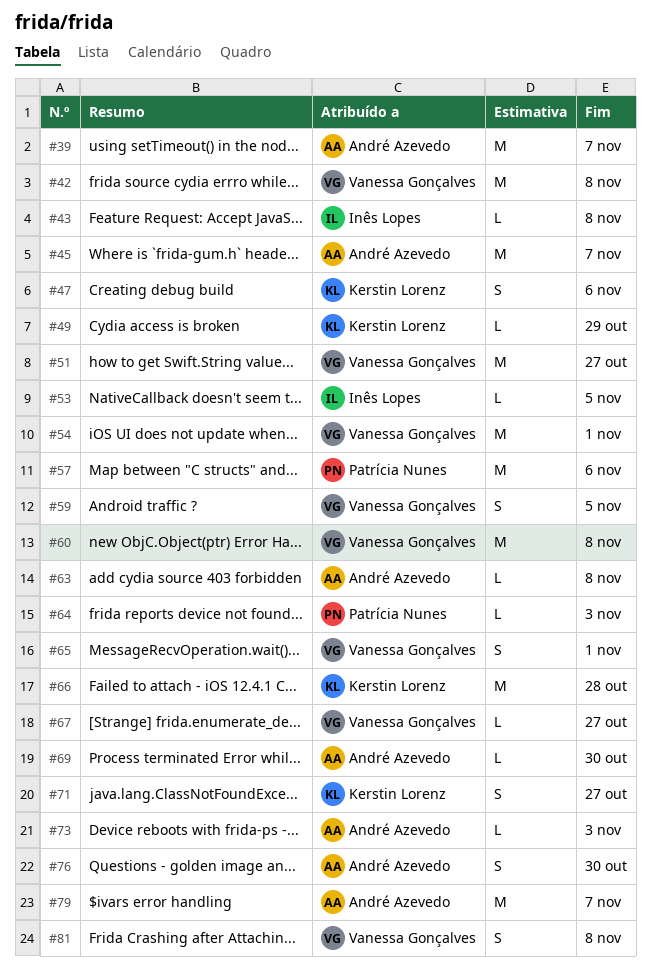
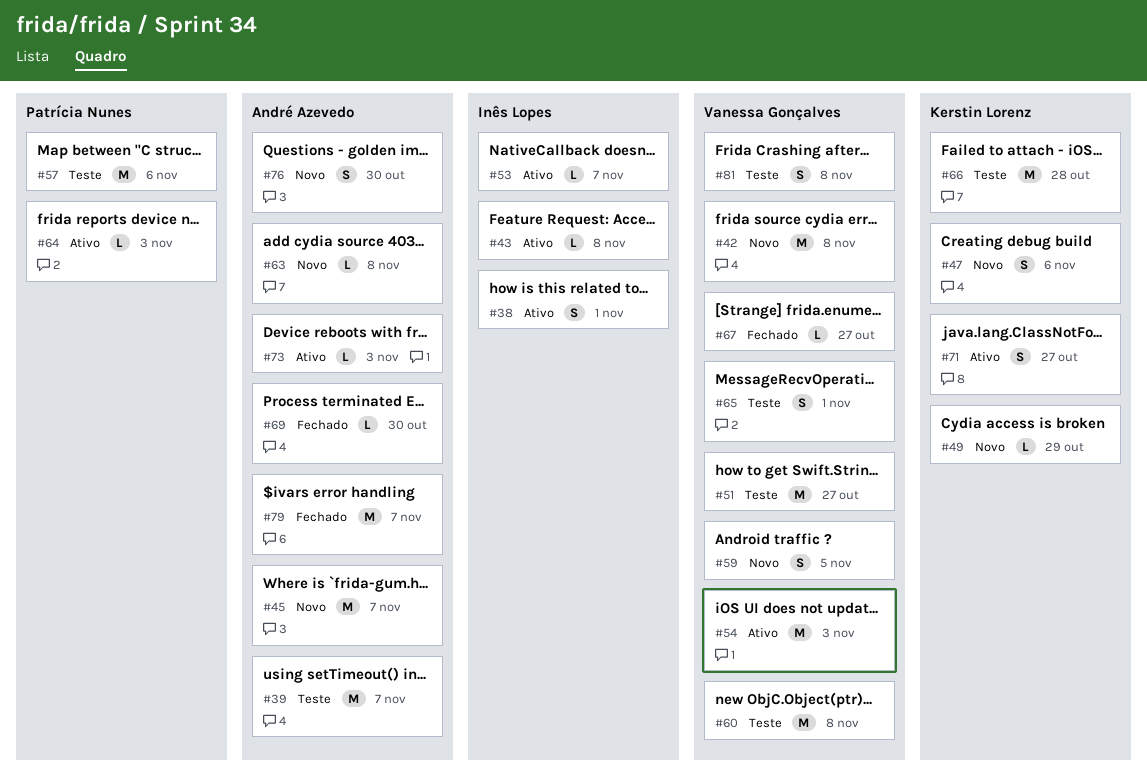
#38: none -> present
#53, due: Nov 5 -> Nov 7
#54, due: Nov 1 -> Nov 3

